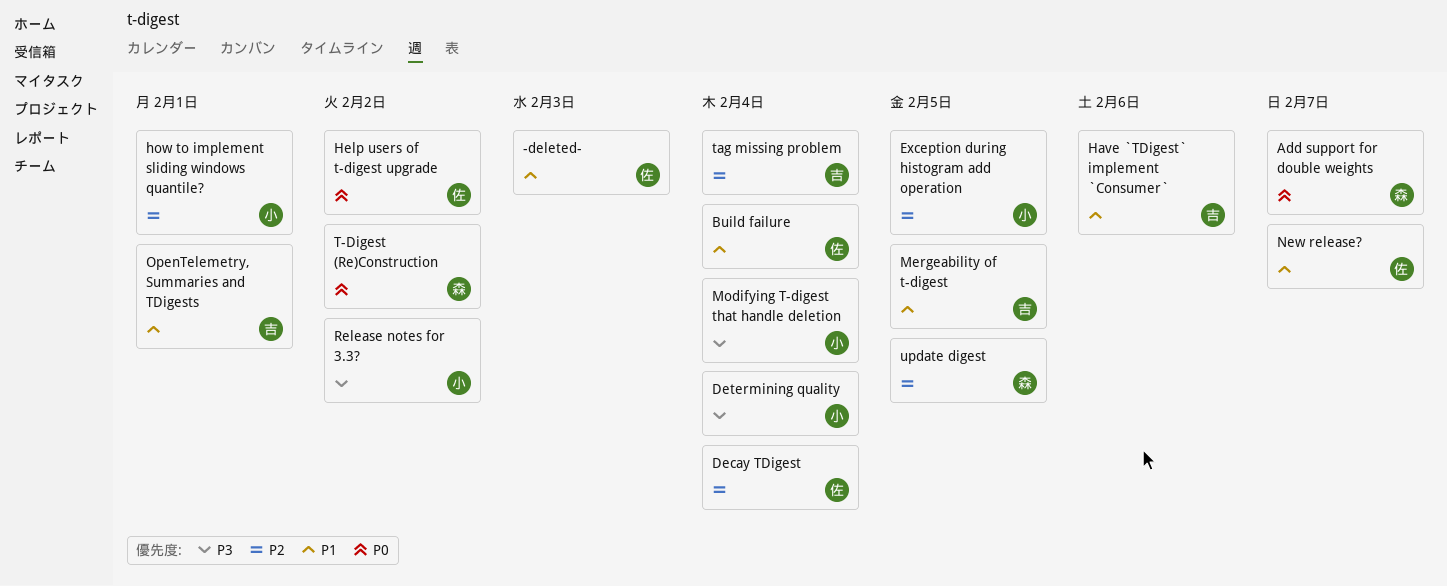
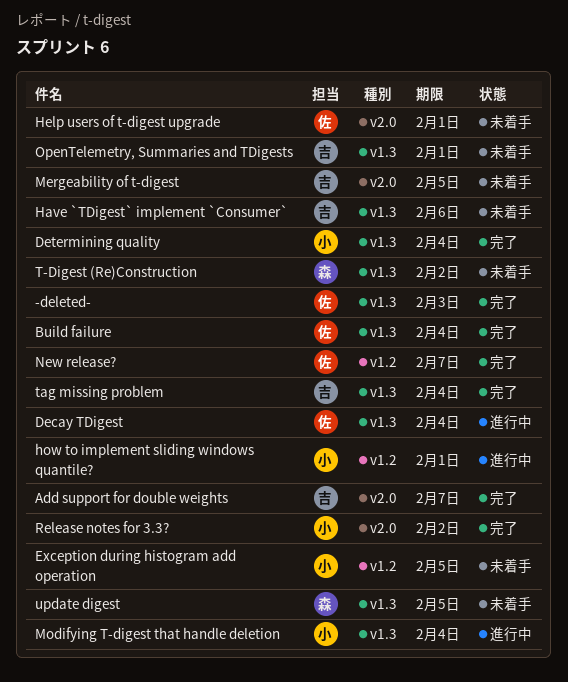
Add support for double weights, owner: 森 -> 吉
Help users of t-digest upgrade, due: Feb 2 -> Feb 1

